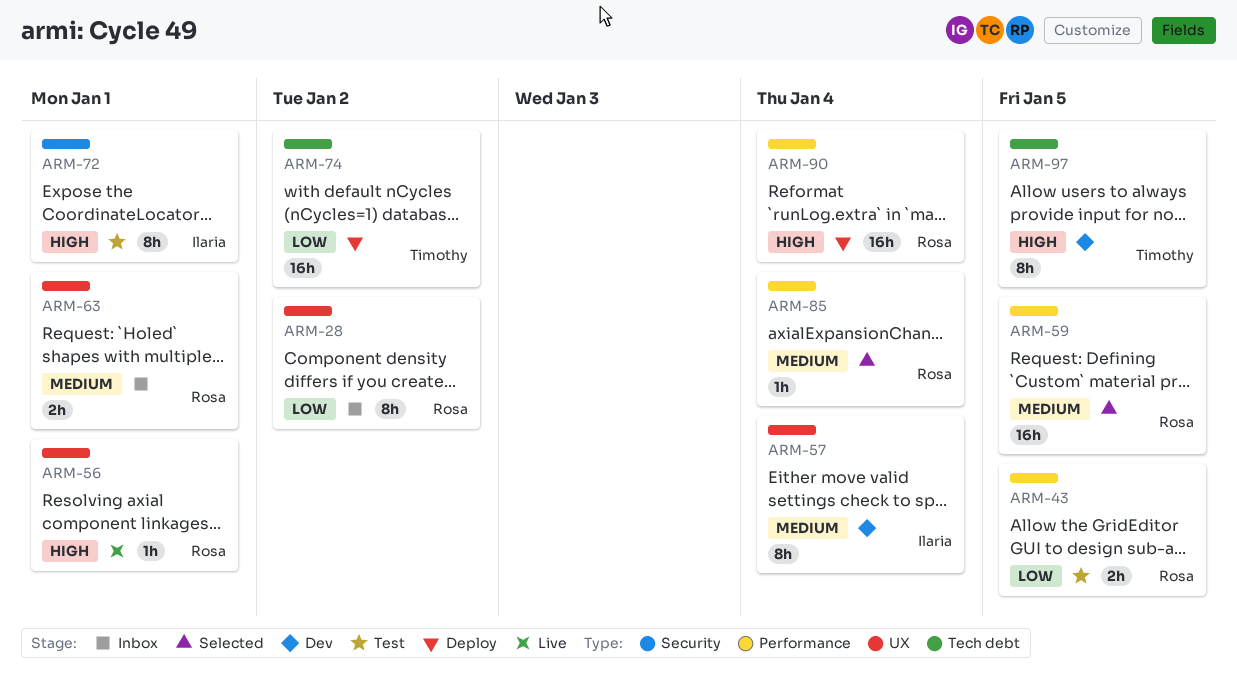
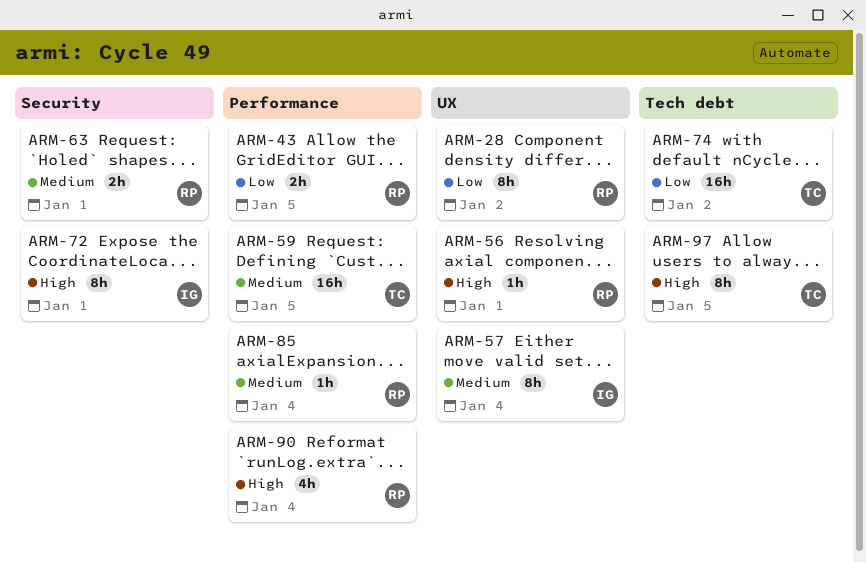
ARM-59, owner: Rosa -> Timothy
ARM-63, label: UX -> Security
ARM-90, estimate: 16h -> 4h

